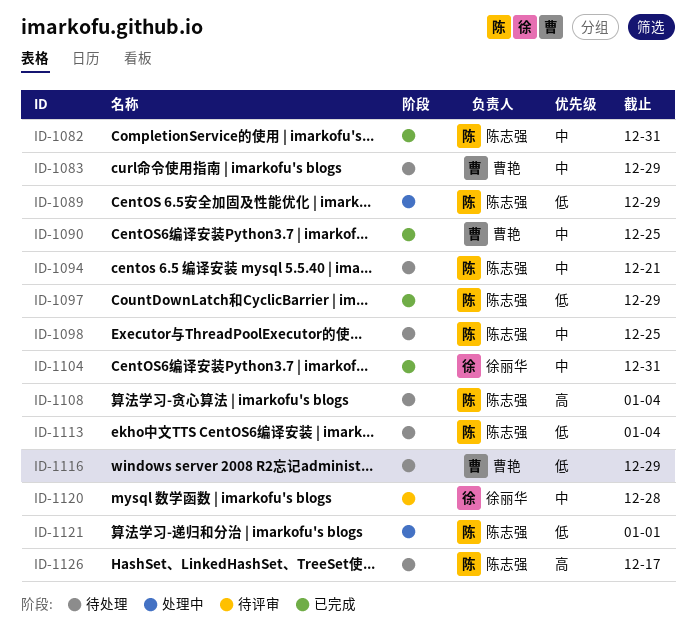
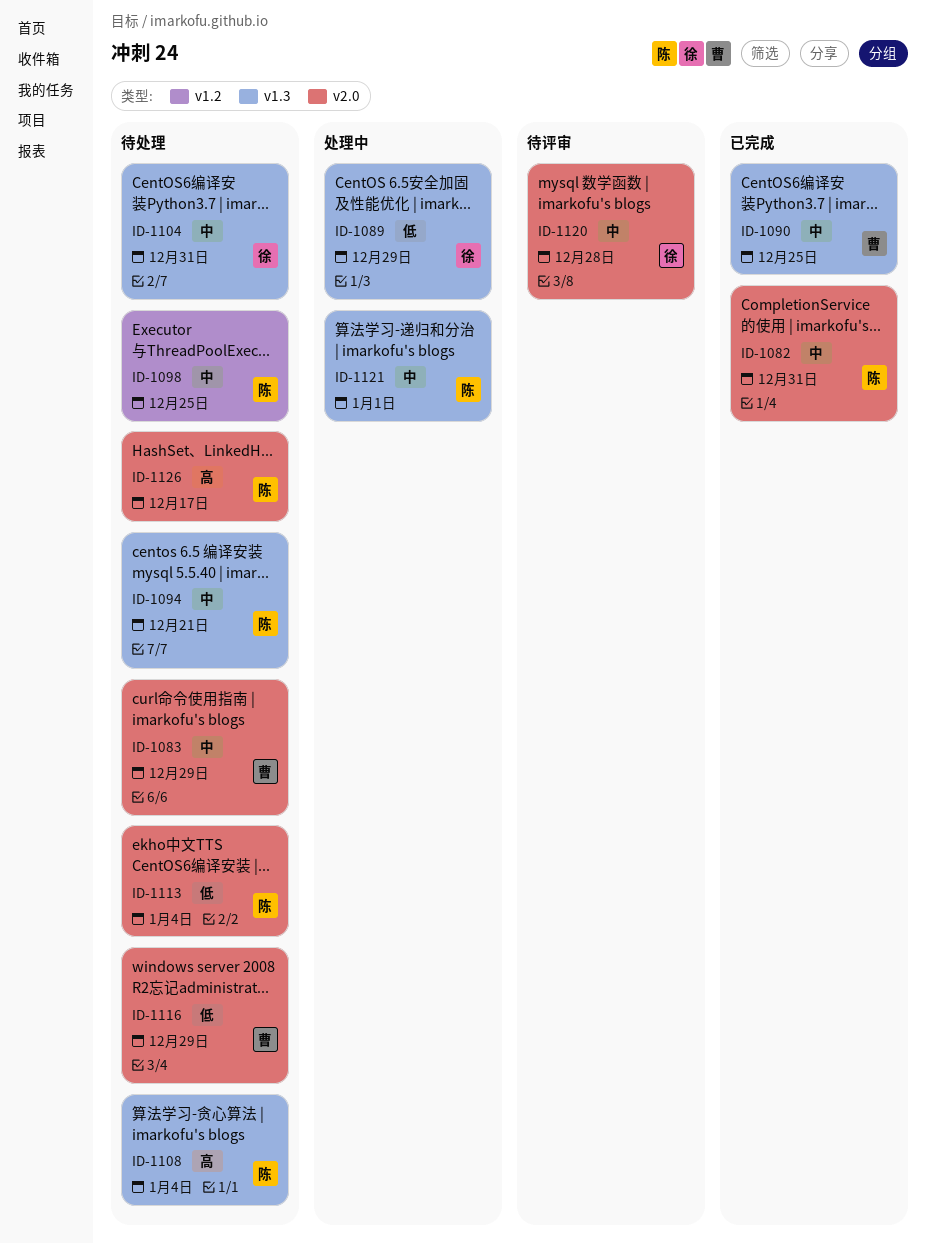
ID-1089, owner: 陈志强 -> 徐丽华
ID-1097: present -> none
ID-1104, status: 已完成 -> 待处理
ID-1121, priority: 低 -> 中

